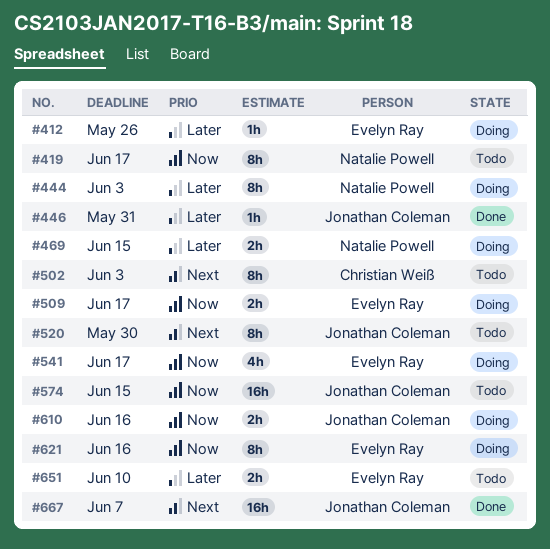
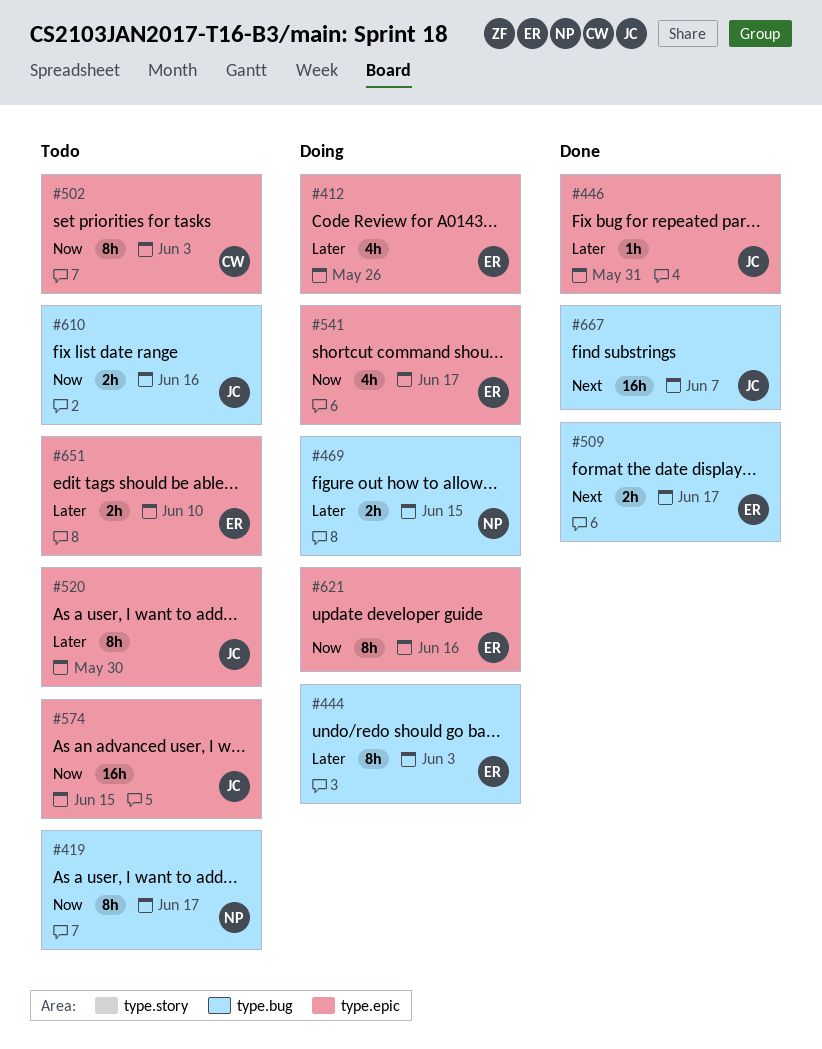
#412, estimate: 1h -> 4h
#444, owner: Natalie Powell -> Evelyn Ray
#502, priority: Next -> Now
#509, status: Doing -> Done
#509, priority: Now -> Next
#520, priority: Next -> Later
#610, status: Doing -> Todo

